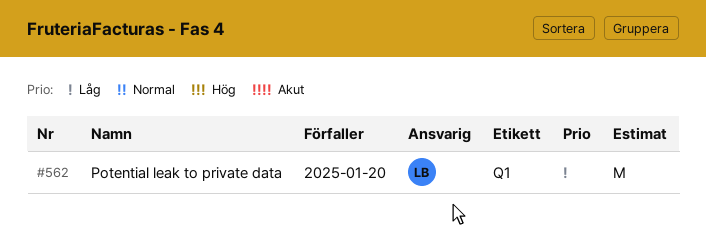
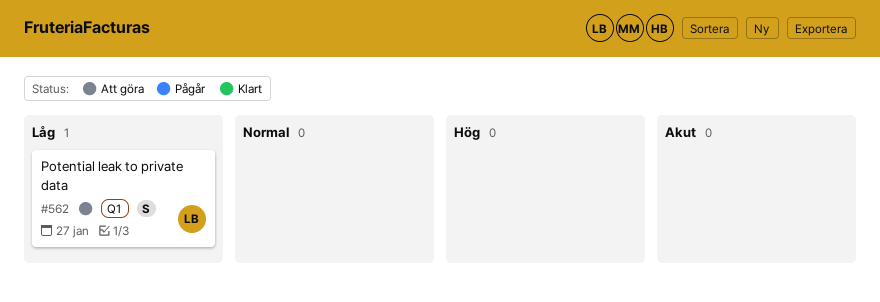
#562, estimate: M -> S
#562, due: Jan 20 -> Jan 27

